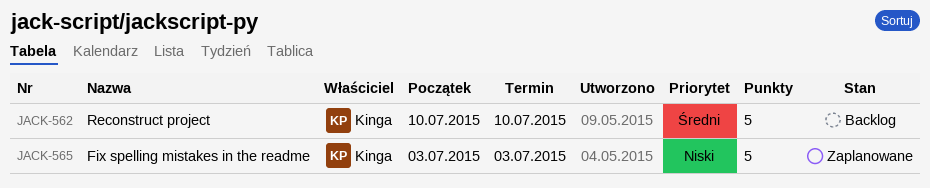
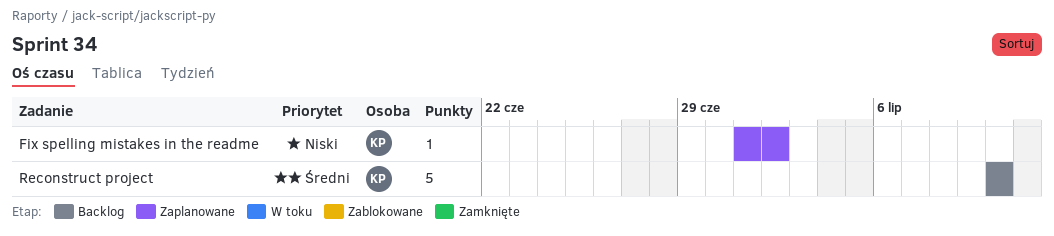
Fix spelling mistakes in the readme, estimate: 5 -> 1
Fix spelling mistakes in the readme, start: Jul 3 -> Jul 1
Fix spelling mistakes in the readme, due: Jul 3 -> Jul 2

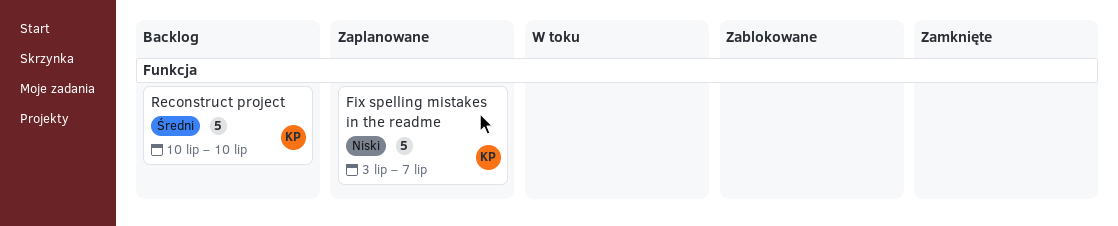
Fix spelling mistakes in the readme, estimate: 1 -> 5
Fix spelling mistakes in the readme, start: Jul 1 -> Jul 3
Fix spelling mistakes in the readme, due: Jul 2 -> Jul 7

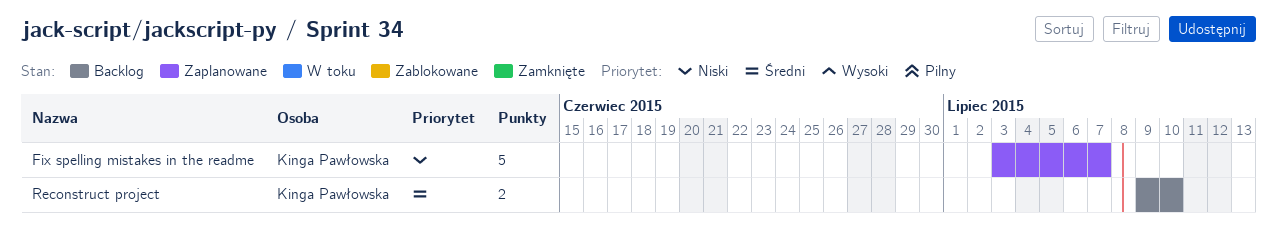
Reconstruct project, estimate: 5 -> 2
Reconstruct project, start: Jul 10 -> Jul 9

